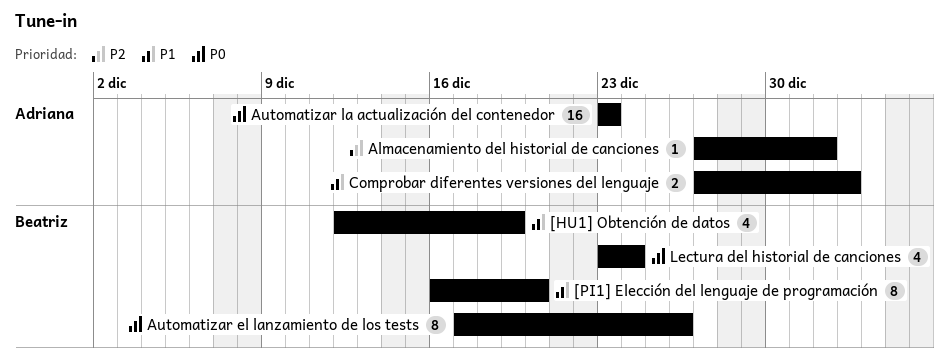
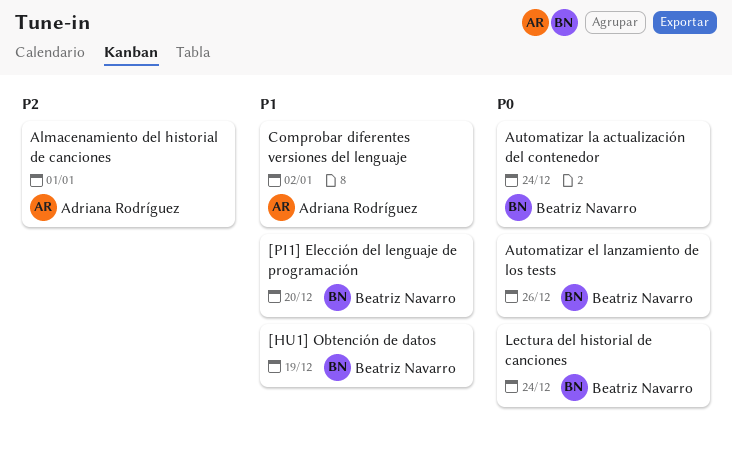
Automatizar la actualización del contenedor, owner: Adriana Rodríguez -> Beatriz Navarro
Automatizar la actualización del contenedor, due: Dec 23 -> Dec 24

